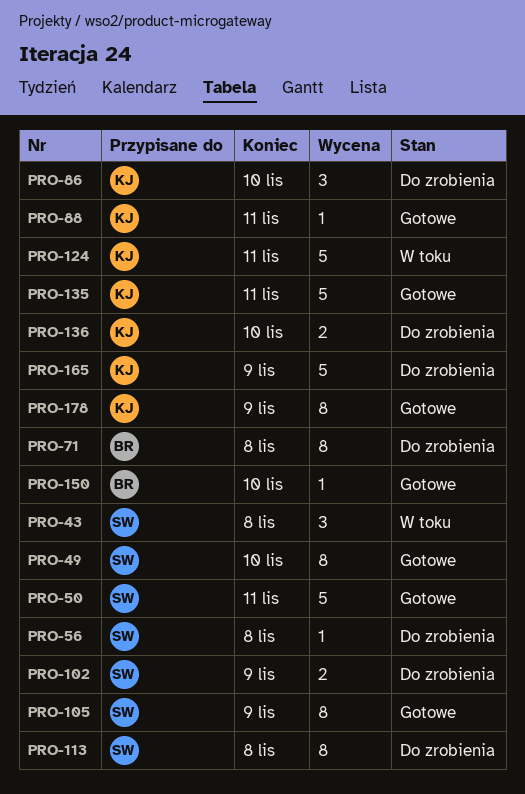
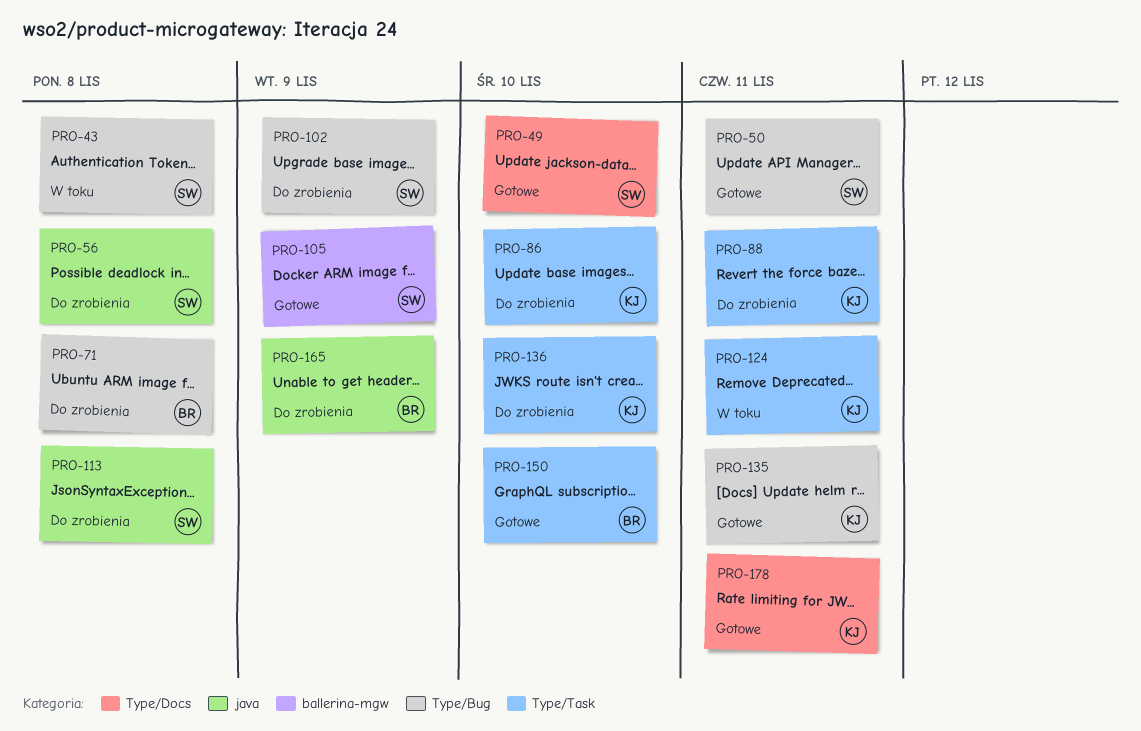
PRO-88, status: Gotowe -> Do zrobienia
PRO-165, owner: KJ -> BR
PRO-178, due: Nov 9 -> Nov 11

